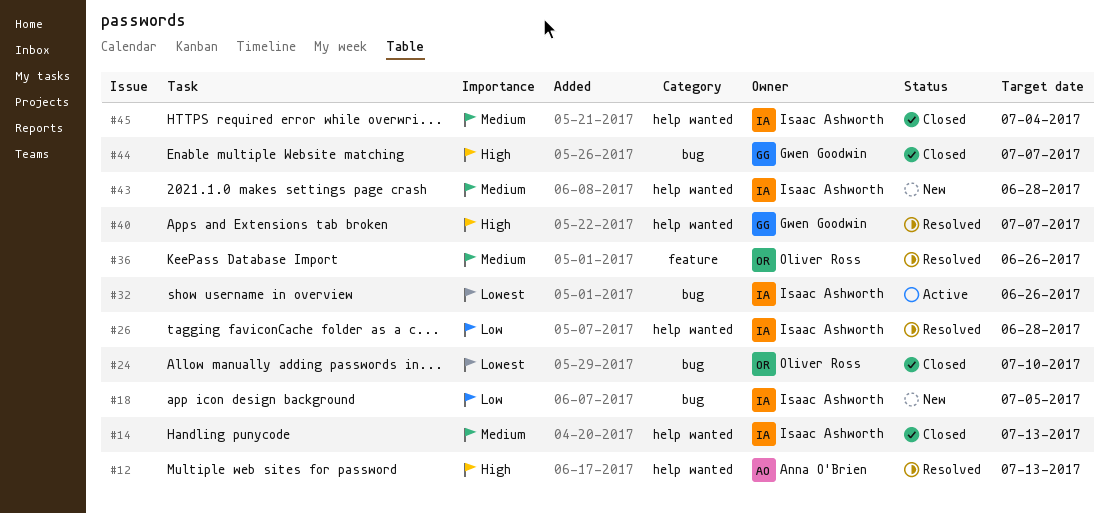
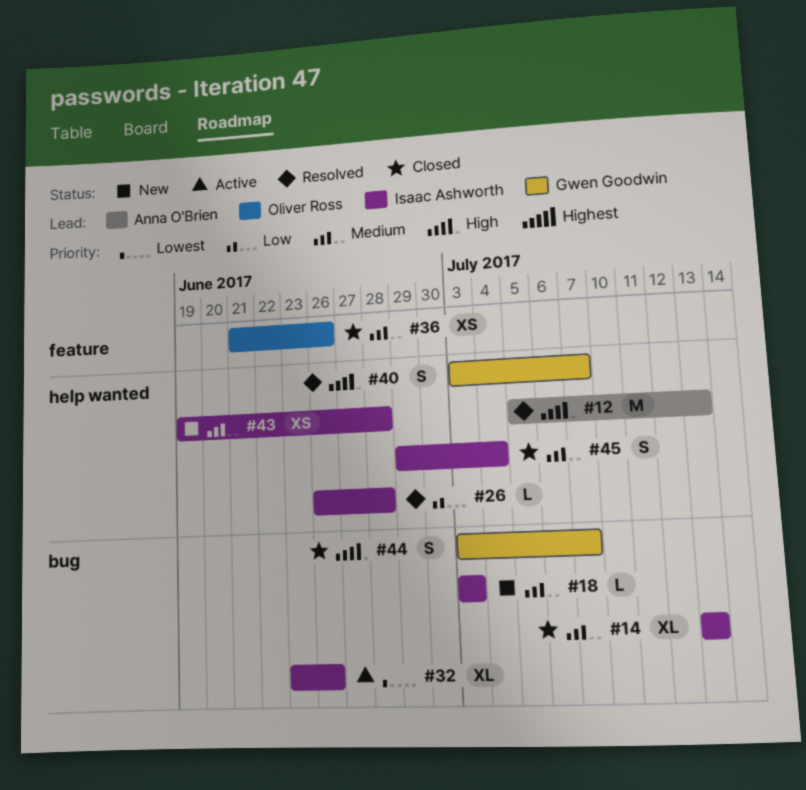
#14, label: help wanted -> bug
#18, priority: Low -> Medium
#18, due: Jul 5 -> Jul 3
#24: present -> none
#36, status: Resolved -> Closed

